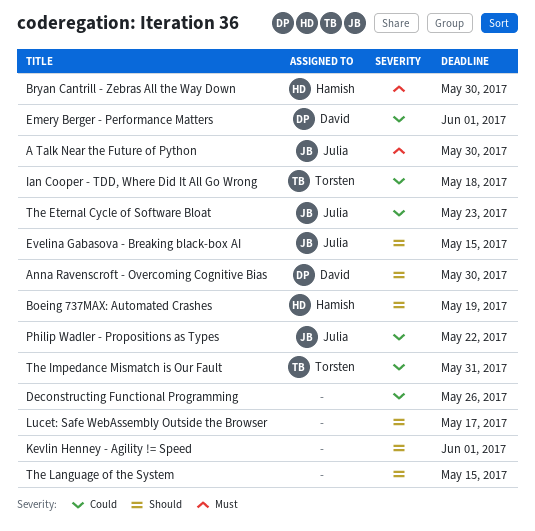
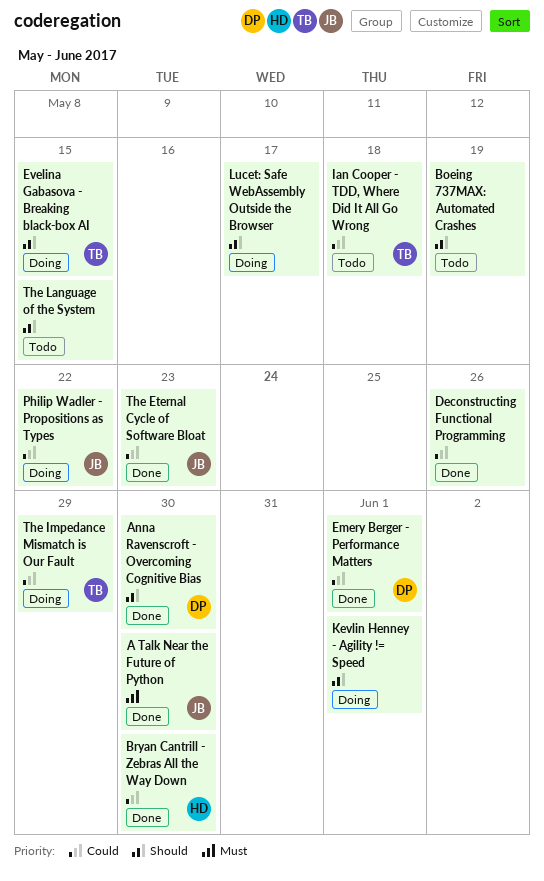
Boeing 737MAX: Automated Crashes, owner: Hamish -> none
Bryan Cantrill - Zebras All the Way Down, priority: Must -> Could
Evelina Gabasova - Breaking black-box AI, owner: Julia -> Torsten
The Impedance Mismatch is Our Fault, due: May 31 -> May 29

